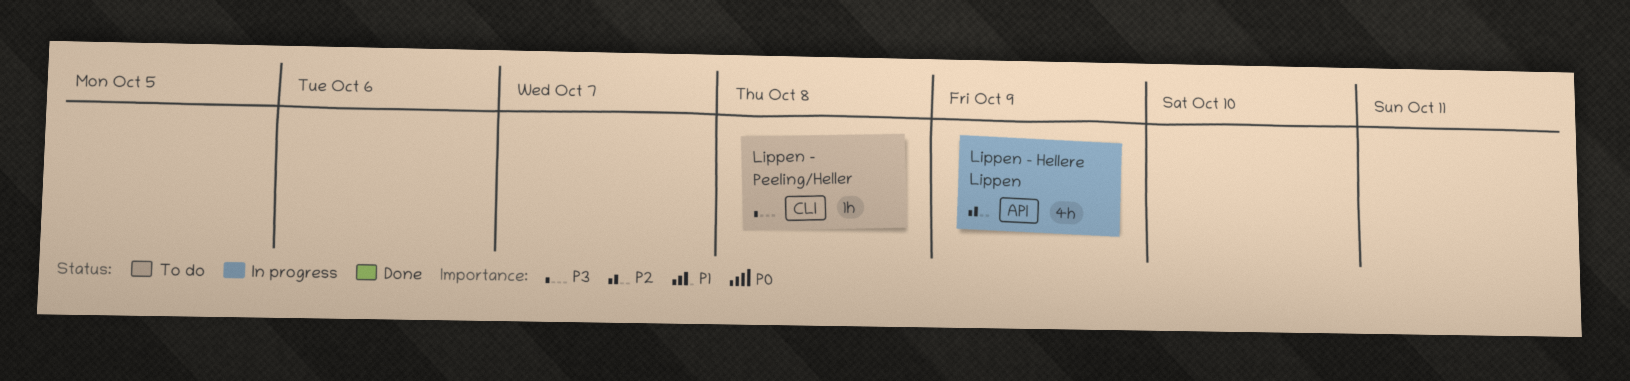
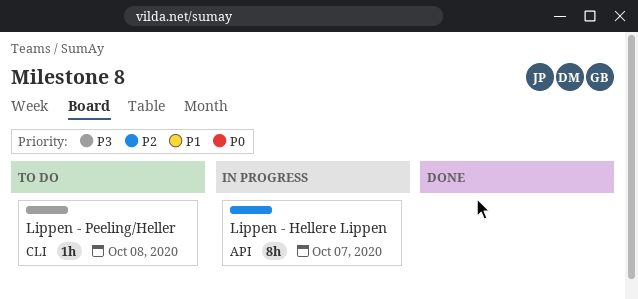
Lippen - Hellere Lippen, estimate: 4h -> 8h
Lippen - Hellere Lippen, due: Oct 9 -> Oct 7

